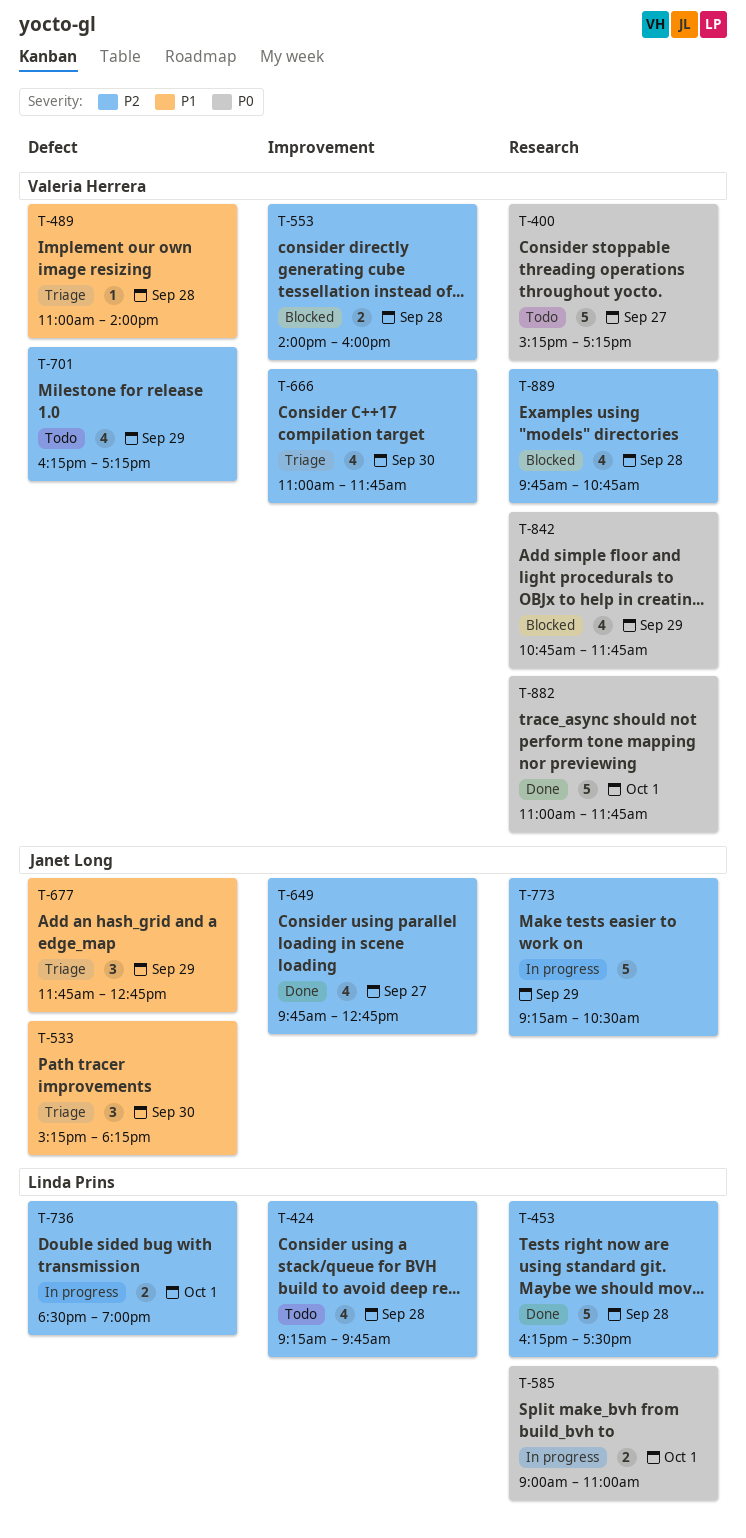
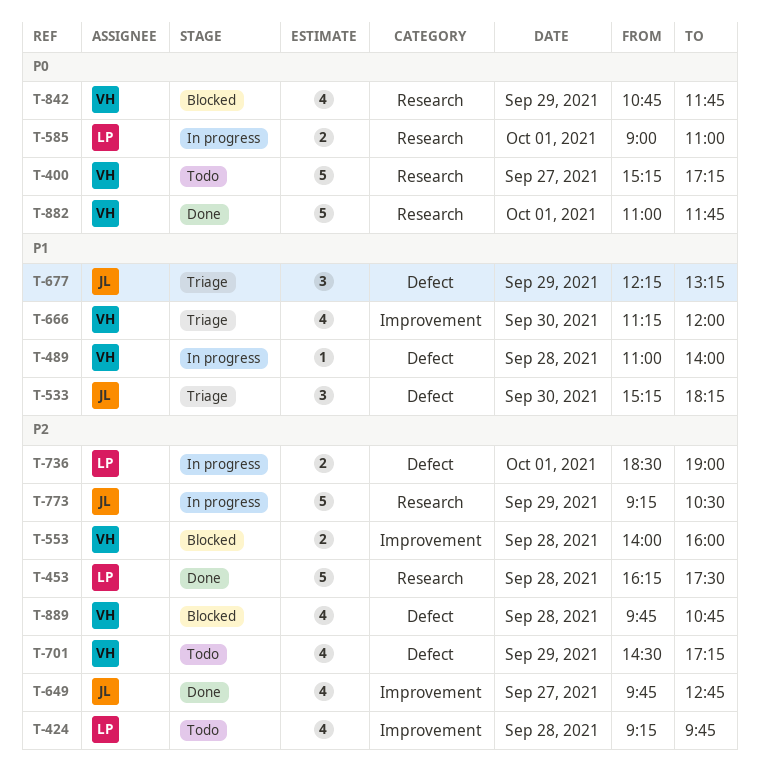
T-489, status: Triage -> In progress
T-666, priority: P2 -> P1
T-666, begins: 11:00 -> 11:15
T-666, ends: 11:45 -> 12:00
T-677, begins: 11:45 -> 12:15
T-677, ends: 12:45 -> 13:15
T-701, begins: 16:15 -> 14:30
T-889, label: Research -> Defect

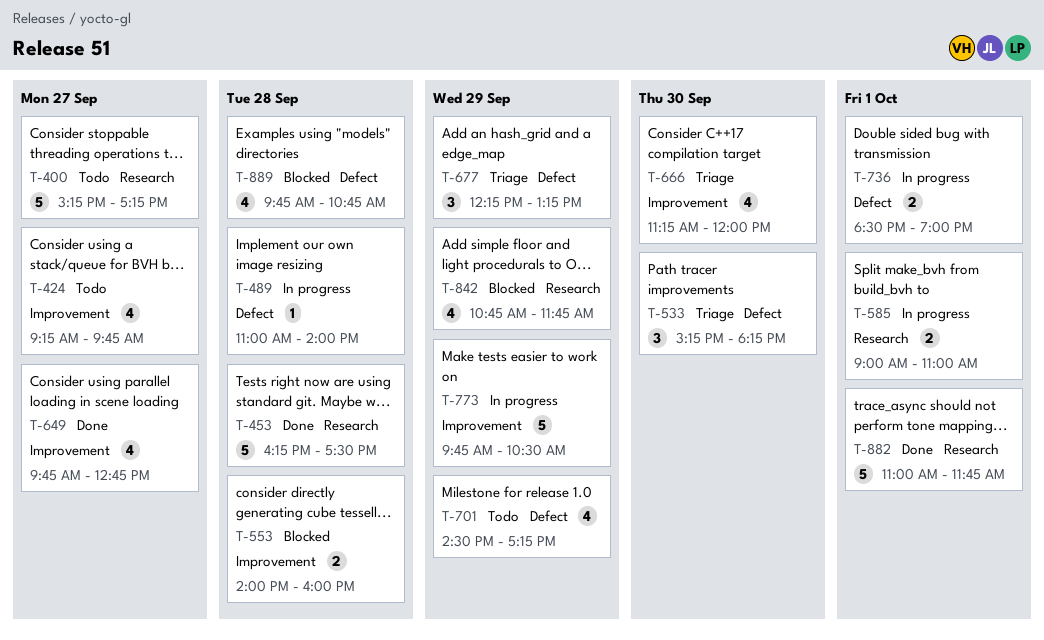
T-424, day: Sep 28 -> Sep 27
T-773, label: Research -> Improvement
T-773, begins: 09:15 -> 09:45

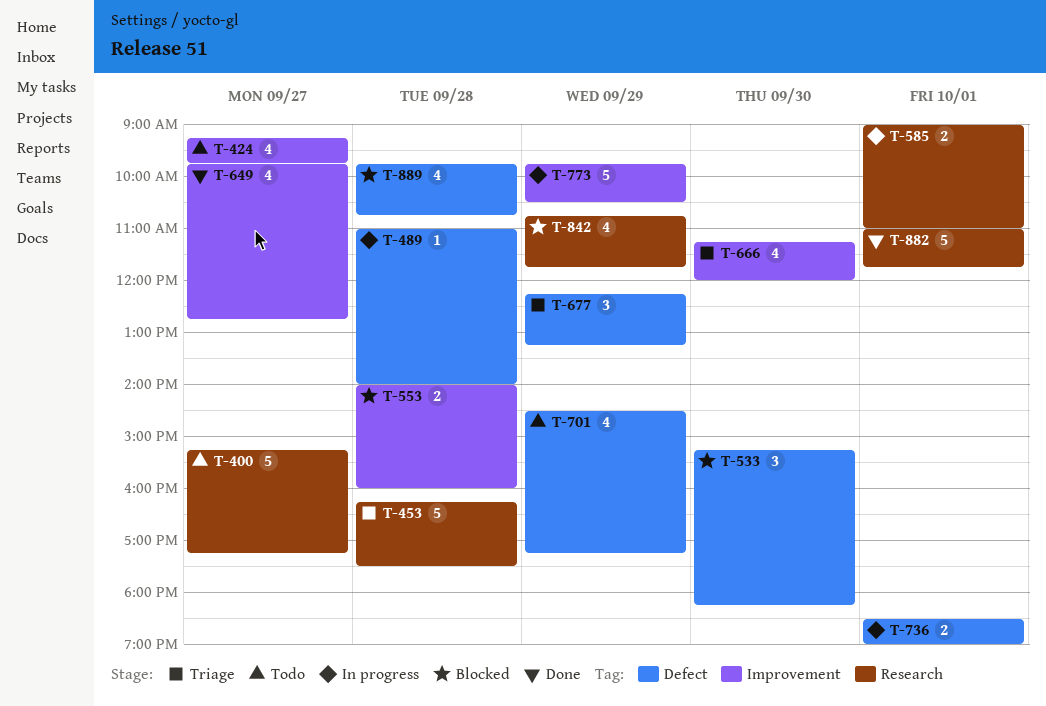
T-453, status: Done -> Triage
T-533, status: Triage -> Blocked

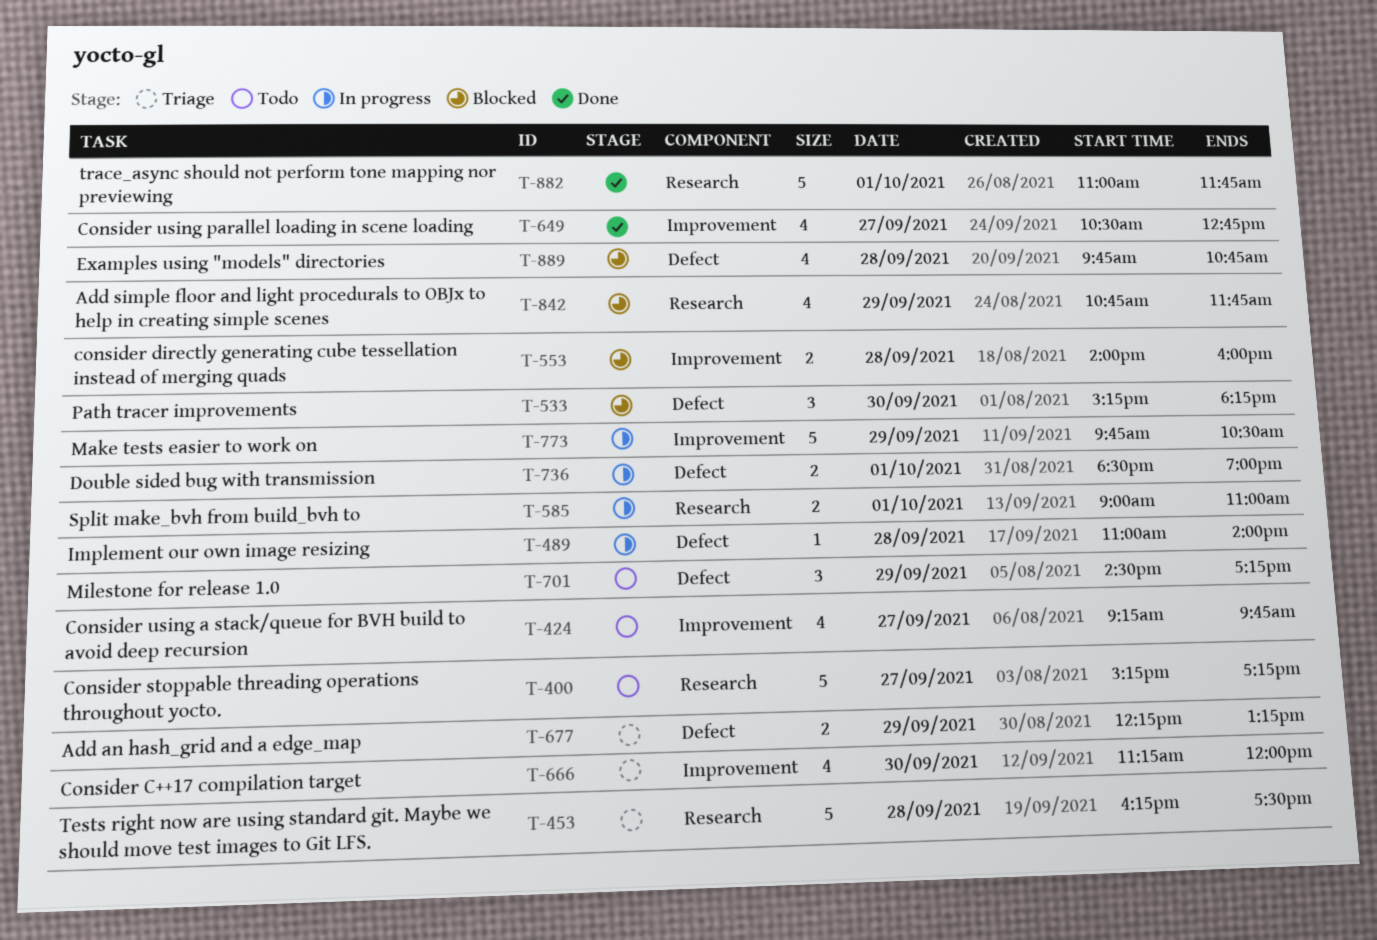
T-649, begins: 09:45 -> 10:30
T-677, estimate: 3 -> 2
T-701, estimate: 4 -> 3

